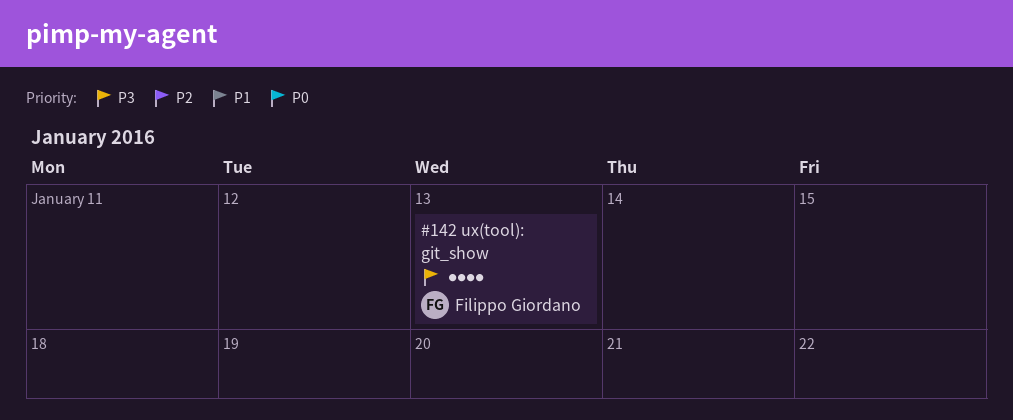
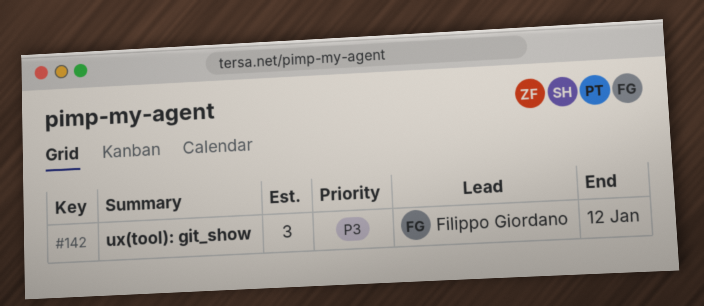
#142, estimate: 4 -> 3
#142, due: Jan 13 -> Jan 12

